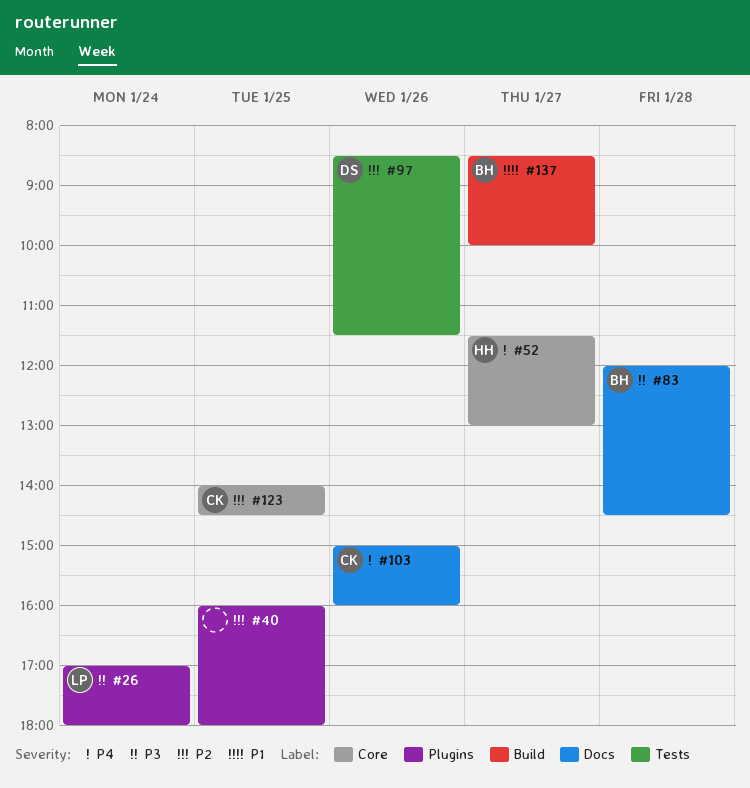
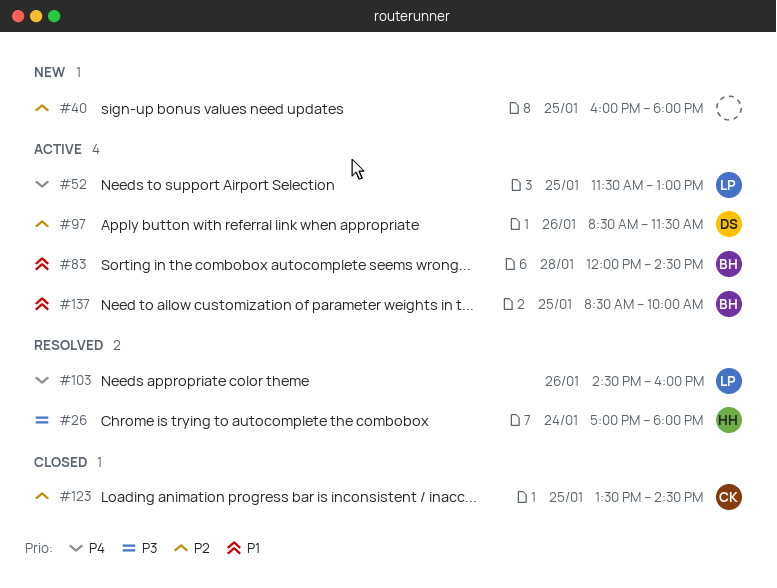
#26, owner: LP -> HH
#52, owner: HH -> LP
#52, day: Jan 27 -> Jan 25
#83, priority: P3 -> P1
#103, owner: CK -> LP
#103, begins: 15:00 -> 14:30
#123, begins: 14:00 -> 13:30
#137, day: Jan 27 -> Jan 25

